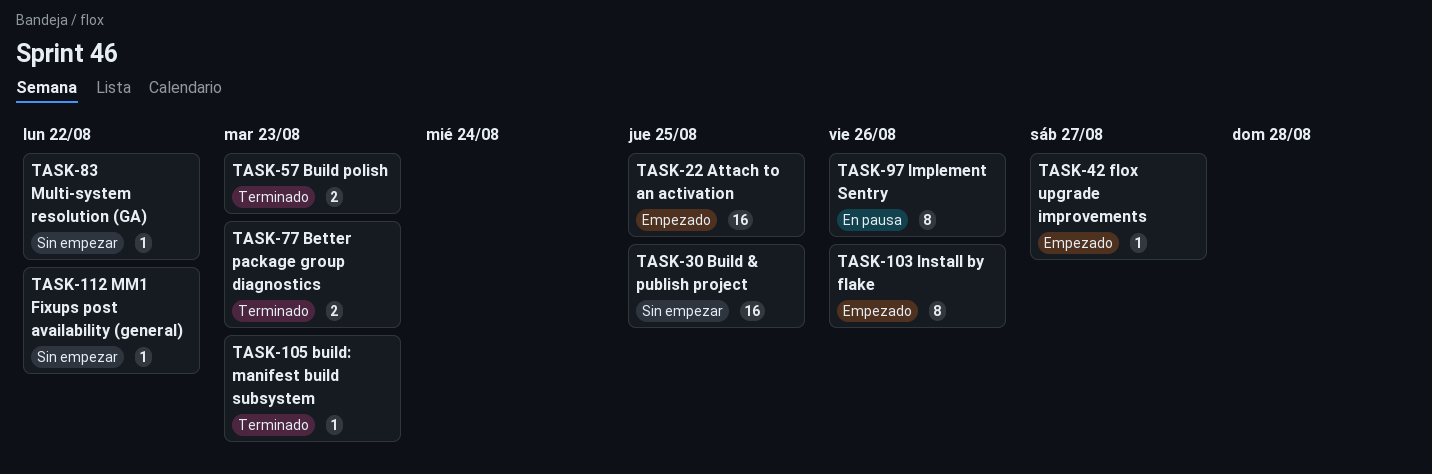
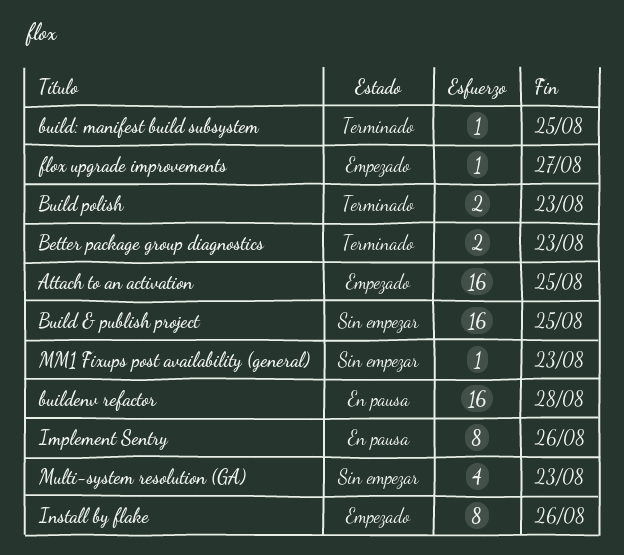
build: manifest build subsystem, due: Aug 23 -> Aug 25
buildenv refactor: none -> present
MM1 Fixups post availability (general), due: Aug 22 -> Aug 23
Multi-system resolution (GA), estimate: 1 -> 4
Multi-system resolution (GA), due: Aug 22 -> Aug 23

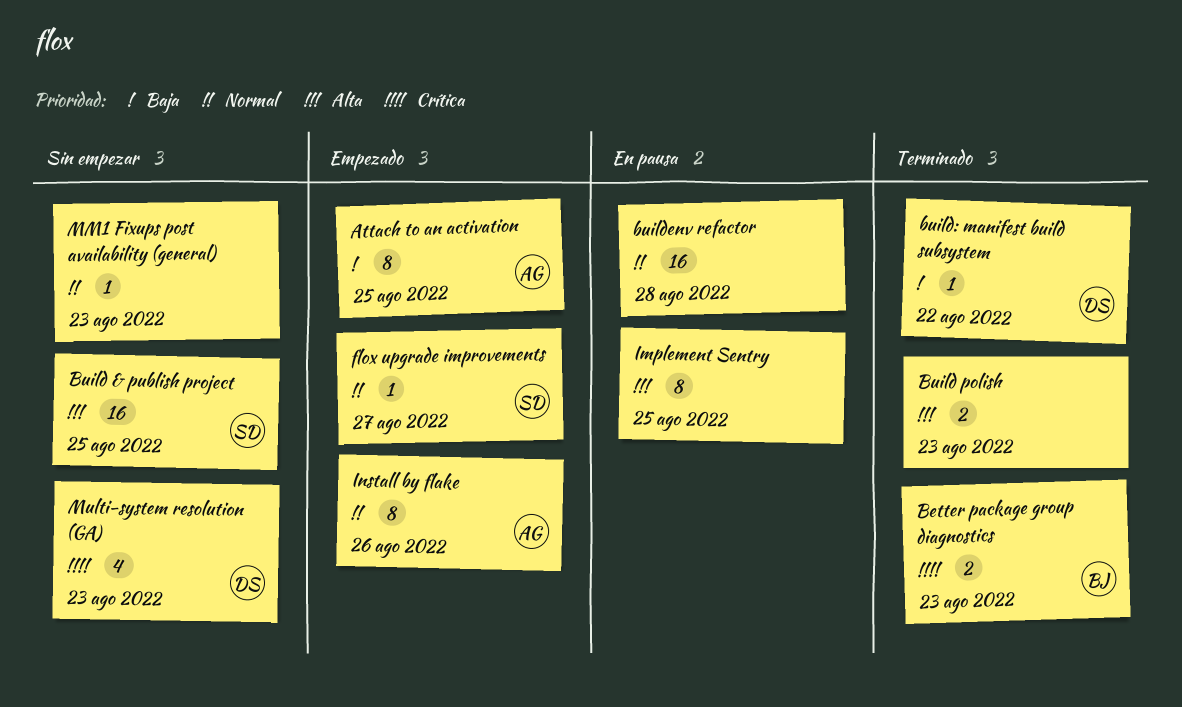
Attach to an activation, estimate: 16 -> 8
build: manifest build subsystem, due: Aug 25 -> Aug 22
Implement Sentry, due: Aug 26 -> Aug 25

